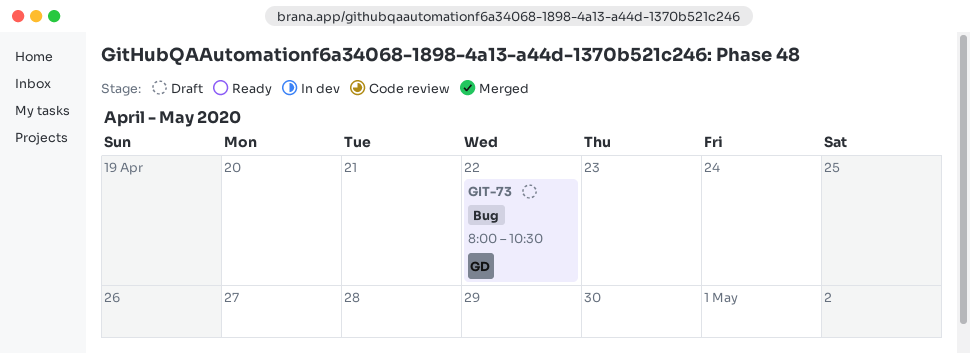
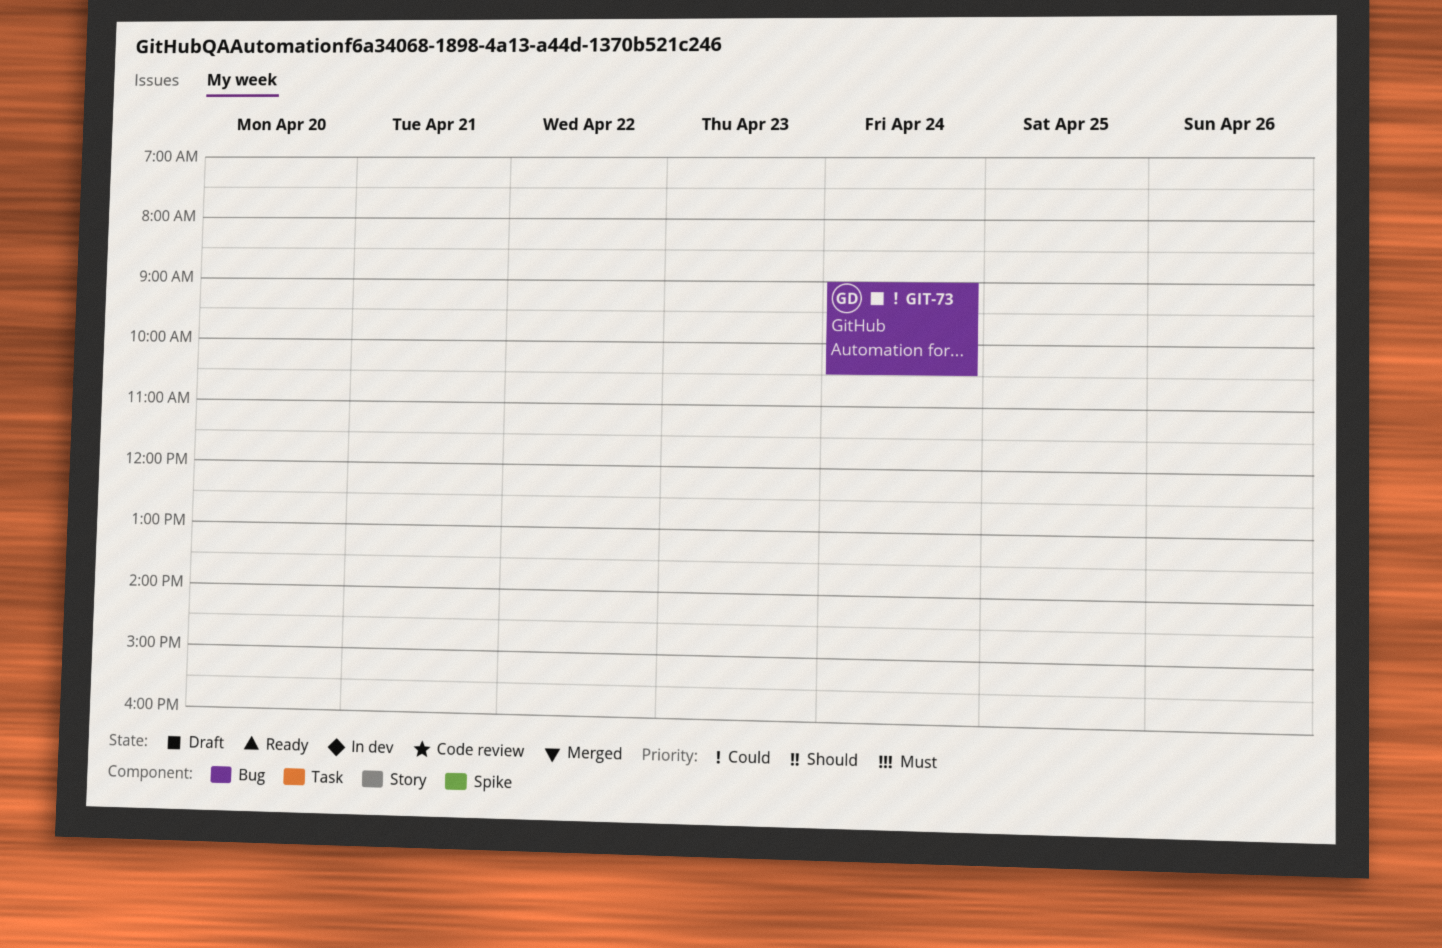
GIT-73, day: Apr 22 -> Apr 24
GIT-73, begins: 08:00 -> 09:00

